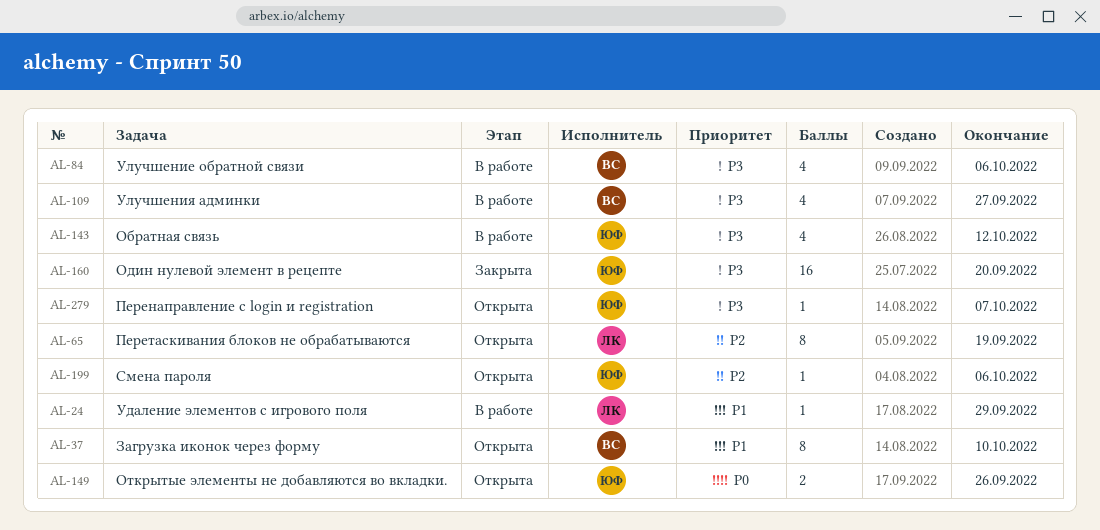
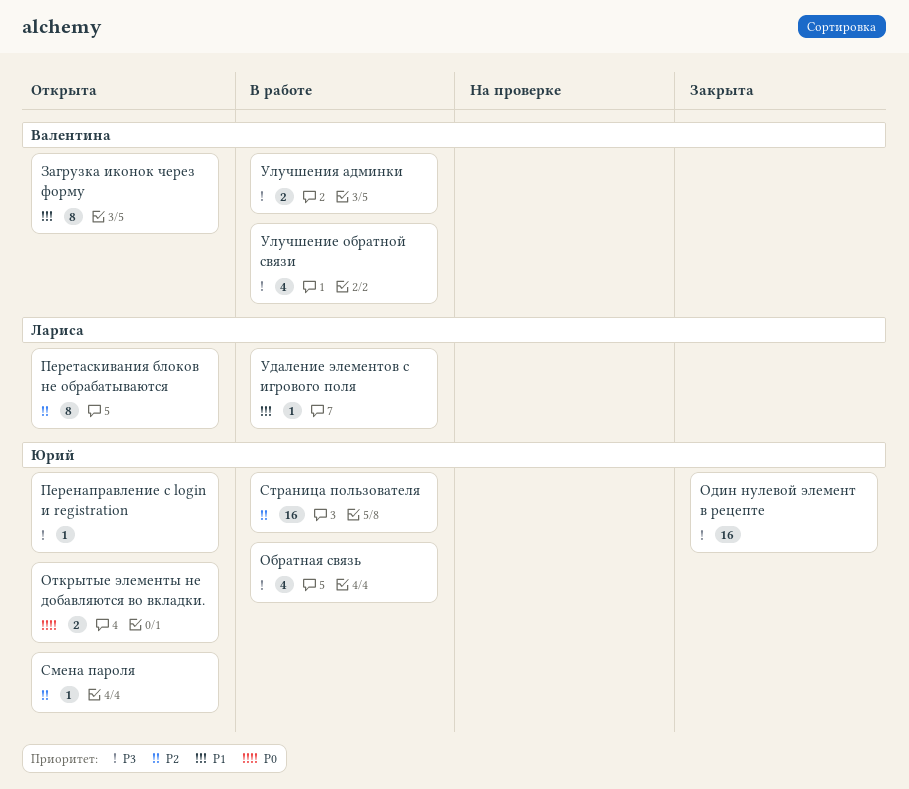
Страница пользователя: none -> present
Улучшения админки, estimate: 4 -> 2

